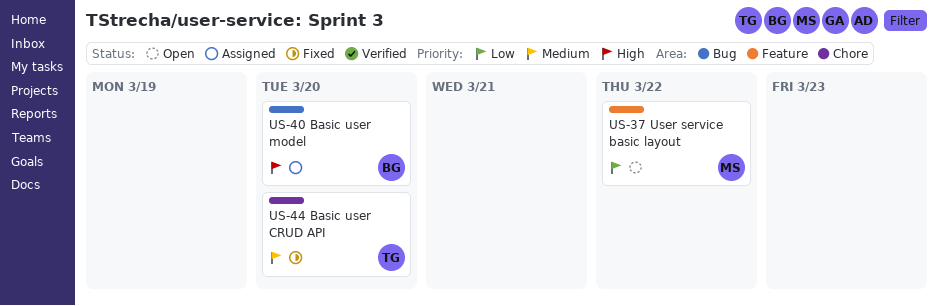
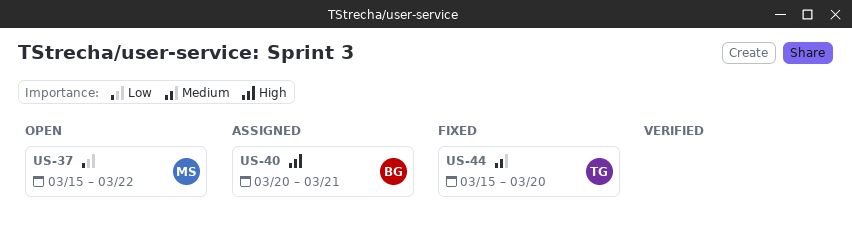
US-40, due: Mar 20 -> Mar 21

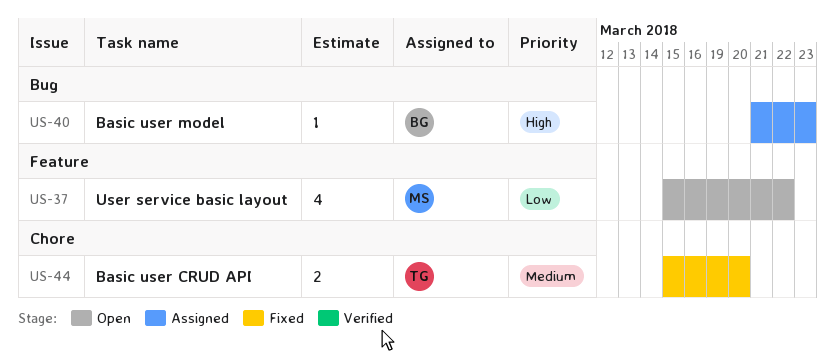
US-40, start: Mar 20 -> Mar 21
US-40, due: Mar 21 -> Mar 23

